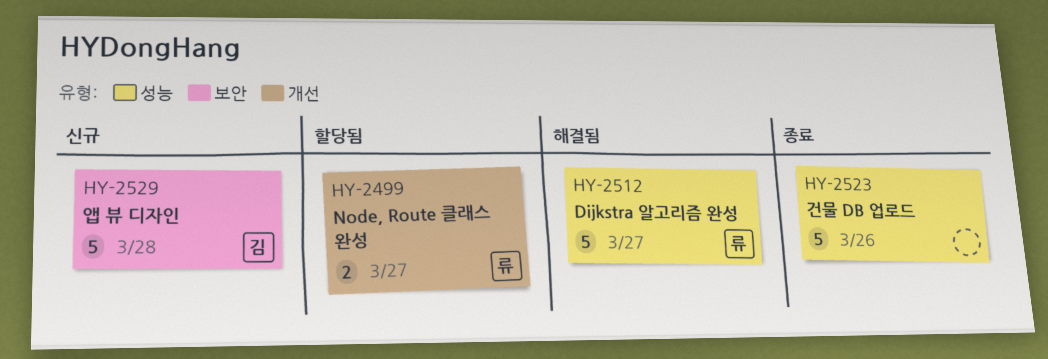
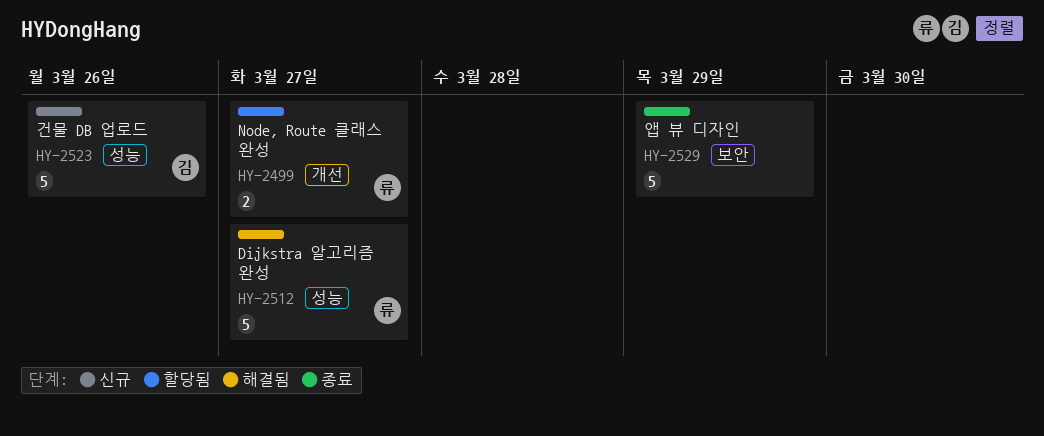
HY-2523, status: 종료 -> 신규
HY-2523, owner: none -> 김
HY-2529, status: 신규 -> 종료
HY-2529, owner: 김 -> none
HY-2529, due: Mar 28 -> Mar 29

